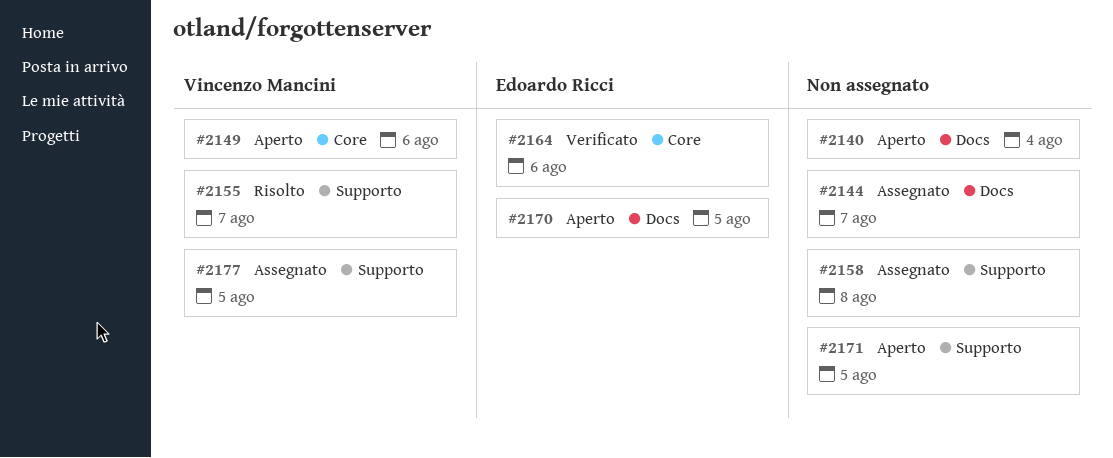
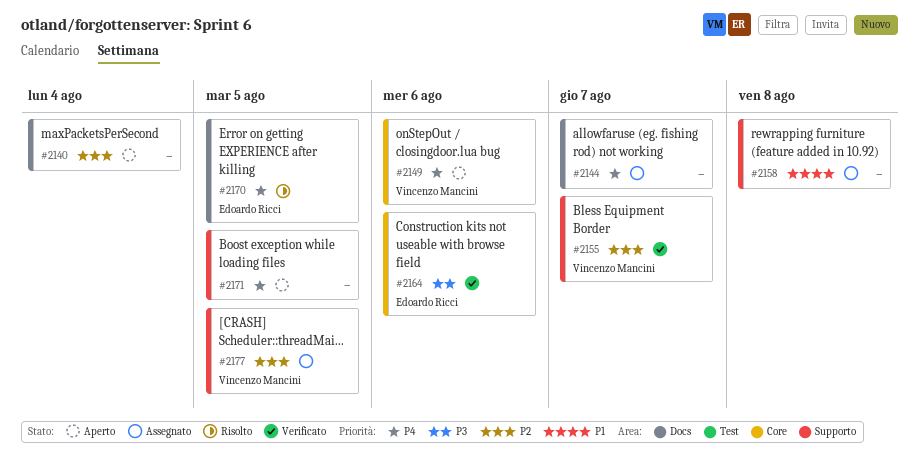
#2155, status: Risolto -> Verificato
#2170, status: Aperto -> Risolto

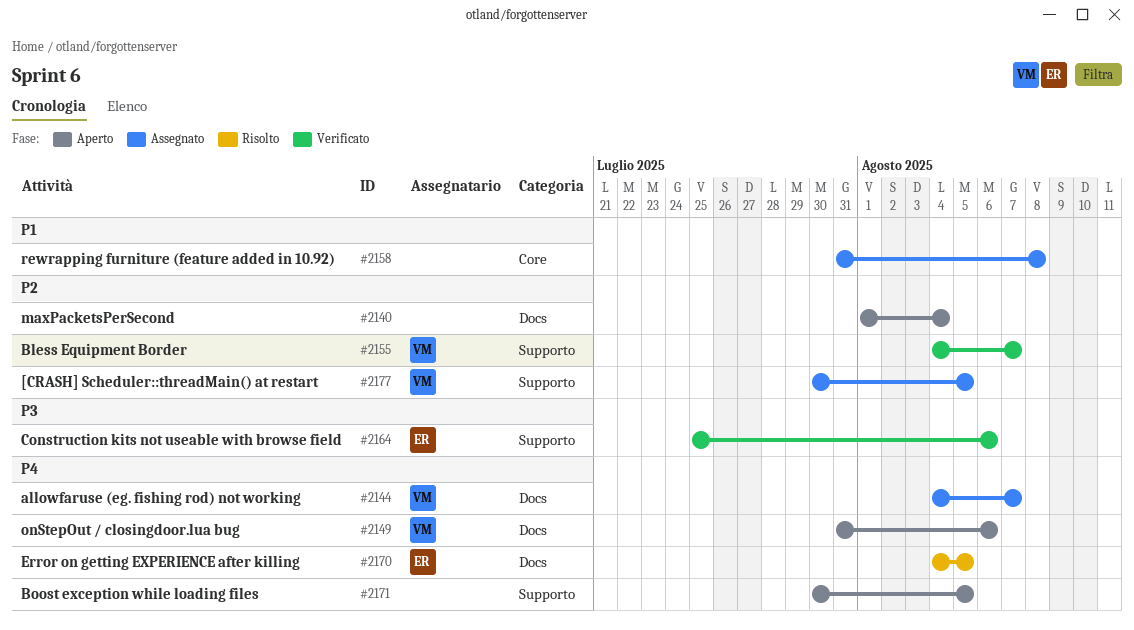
#2144, owner: none -> Vincenzo Mancini
#2149, label: Core -> Docs
#2158, label: Supporto -> Core
#2164, label: Core -> Supporto

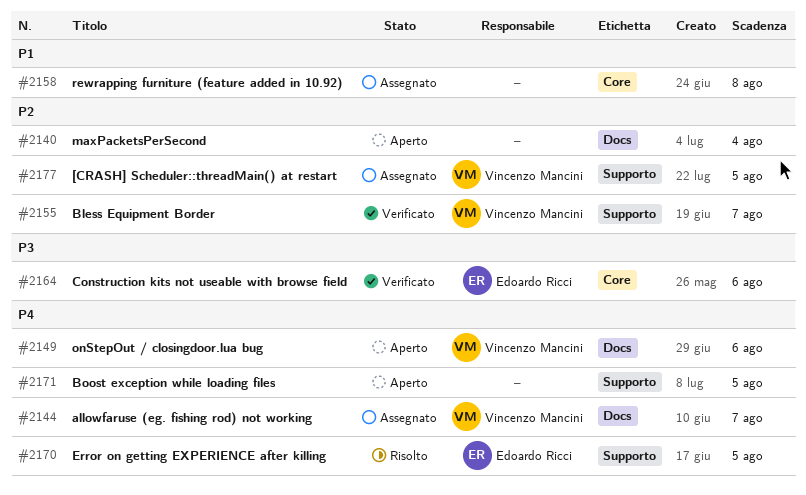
#2164, label: Supporto -> Core
#2170, label: Docs -> Supporto

